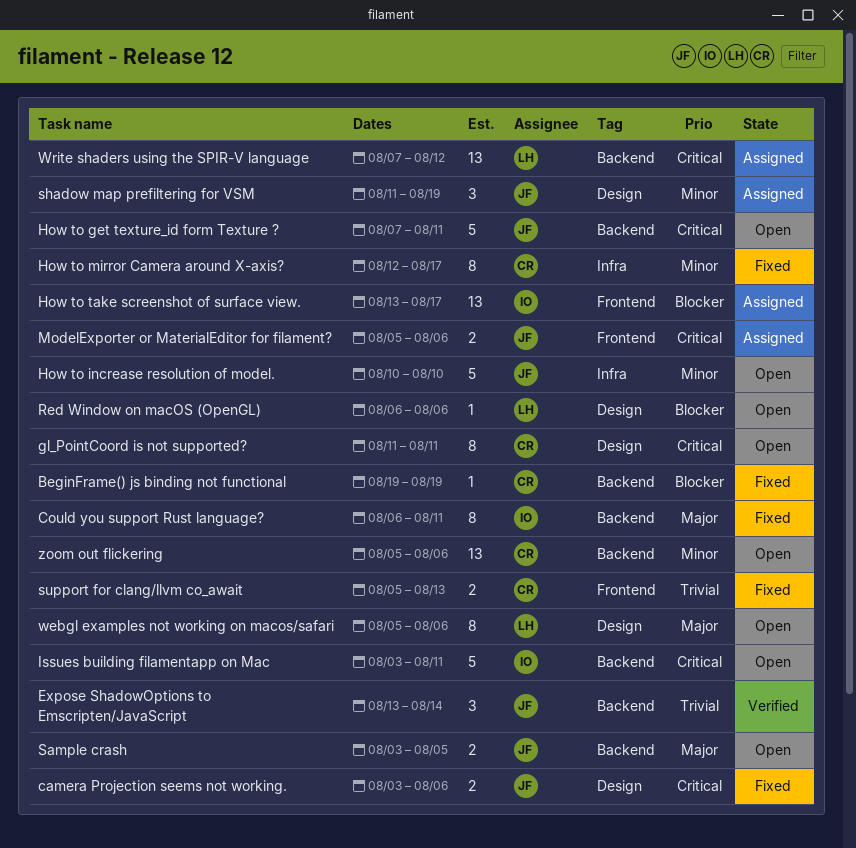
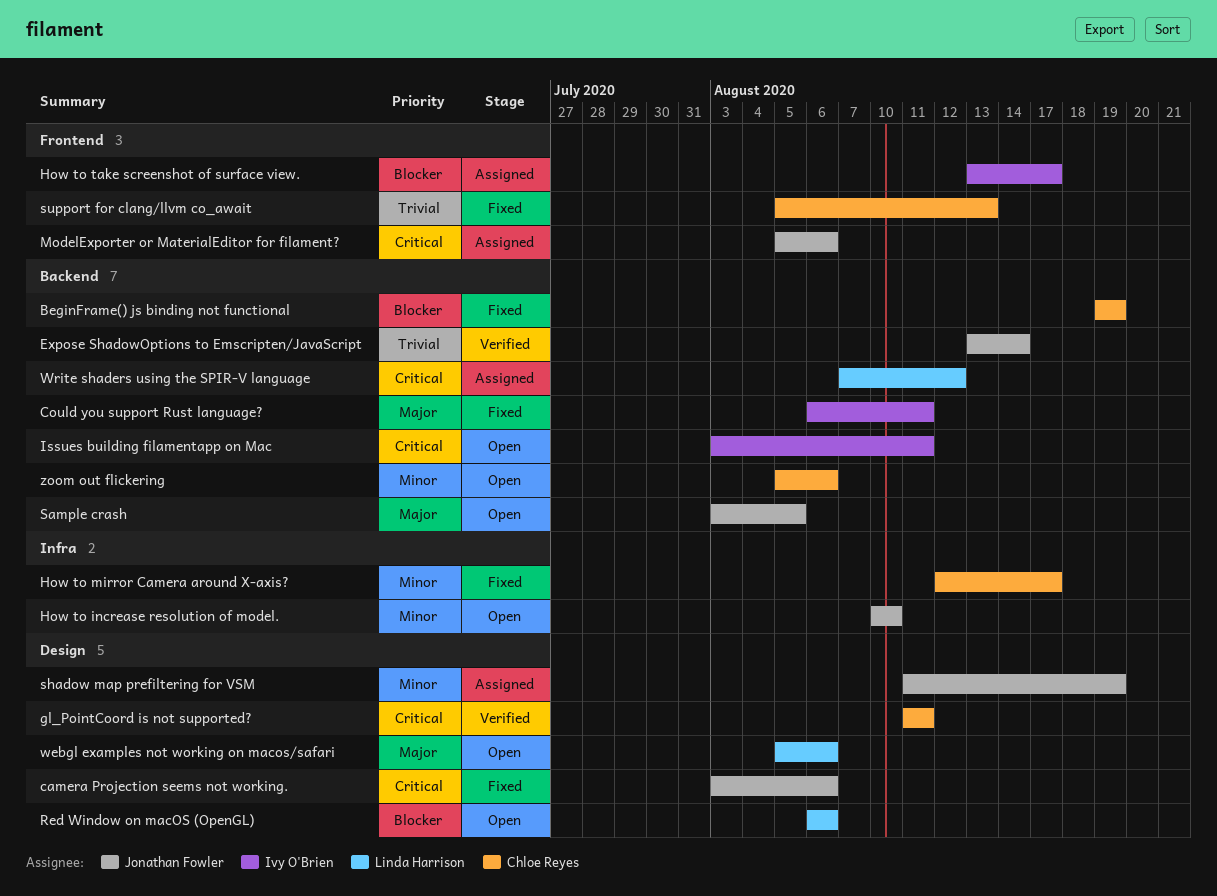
gl_PointCoord is not supported?, status: Open -> Verified
How to get texture_id form Texture ?: present -> none

